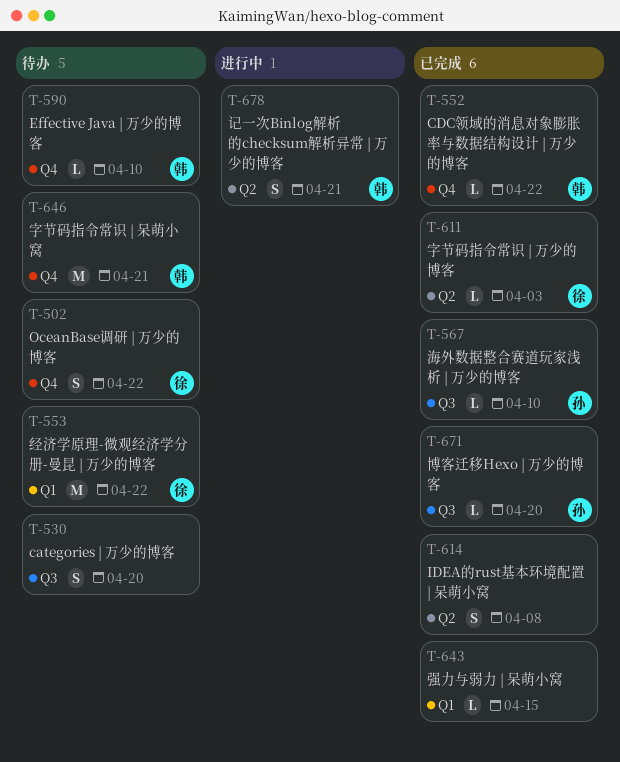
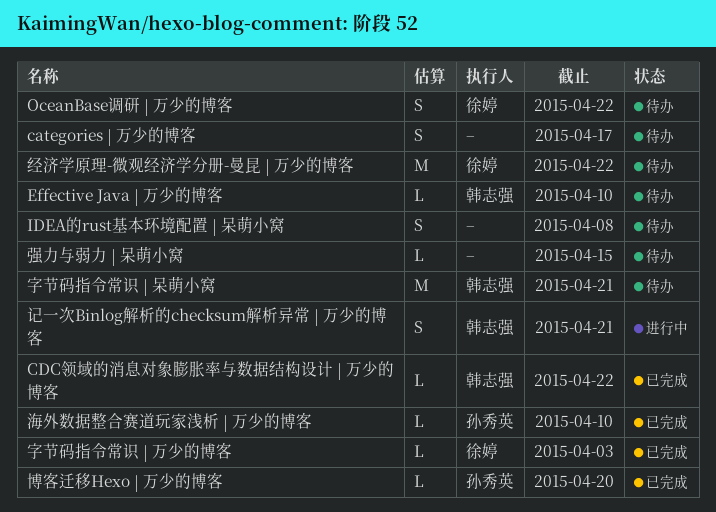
categories | 万少的博客, due: Apr 20 -> Apr 17
IDEA的rust基本环境配置 | 呆萌小窝, status: 已完成 -> 待办
强力与弱力 | 呆萌小窝, status: 已完成 -> 待办

